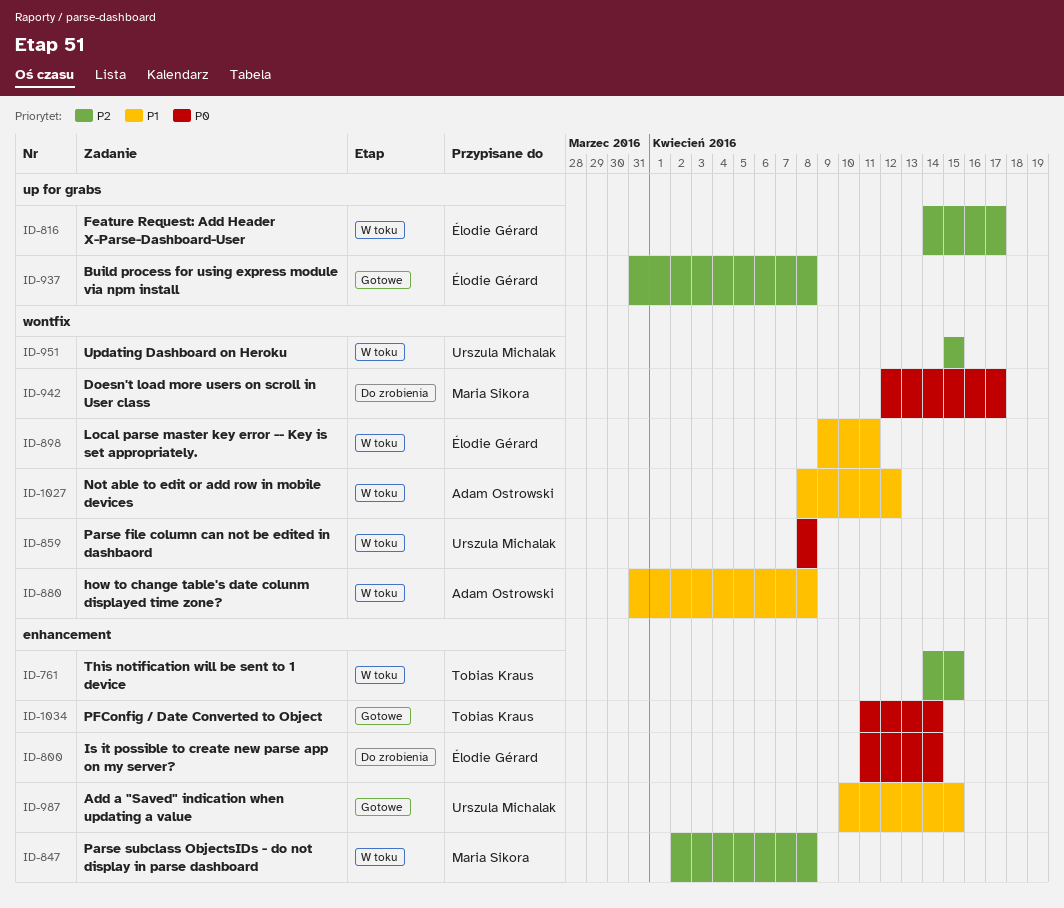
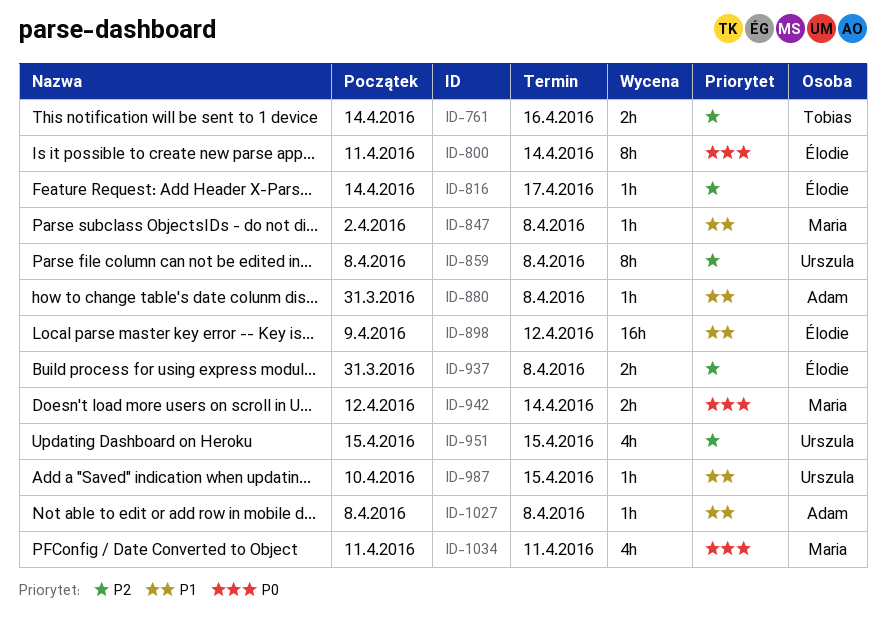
ID-761, due: Apr 15 -> Apr 16
ID-847, priority: P2 -> P1
ID-859, priority: P0 -> P2
ID-898, due: Apr 11 -> Apr 12
ID-942, due: Apr 17 -> Apr 14
ID-1027, due: Apr 12 -> Apr 8
ID-1034, owner: Tobias Kraus -> Maria Sikora
ID-1034, due: Apr 14 -> Apr 11

